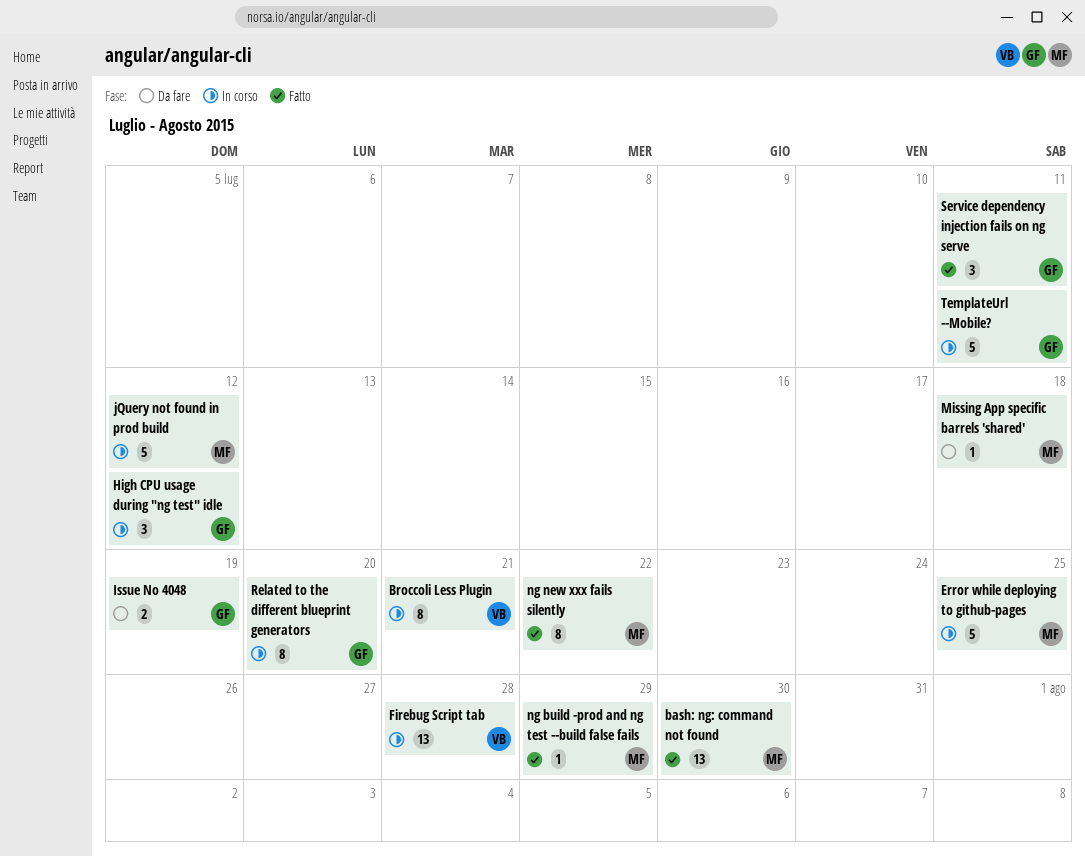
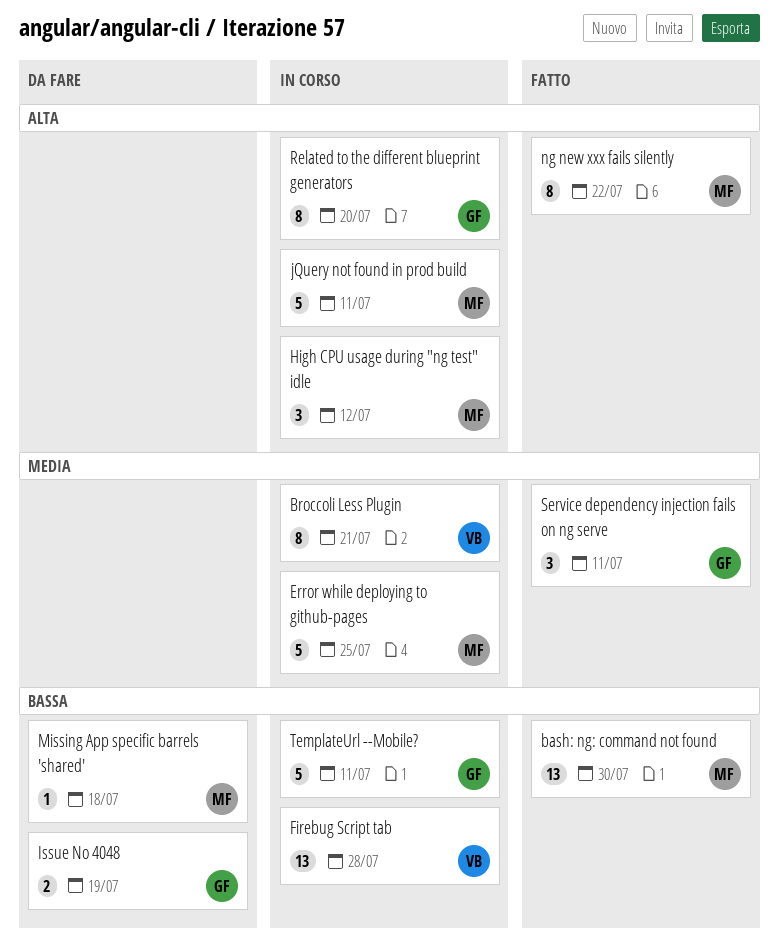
High CPU usage during "ng test" idle, owner: GF -> MF
jQuery not found in prod build, due: Jul 12 -> Jul 11
ng build -prod and ng test --build false fails: present -> none

